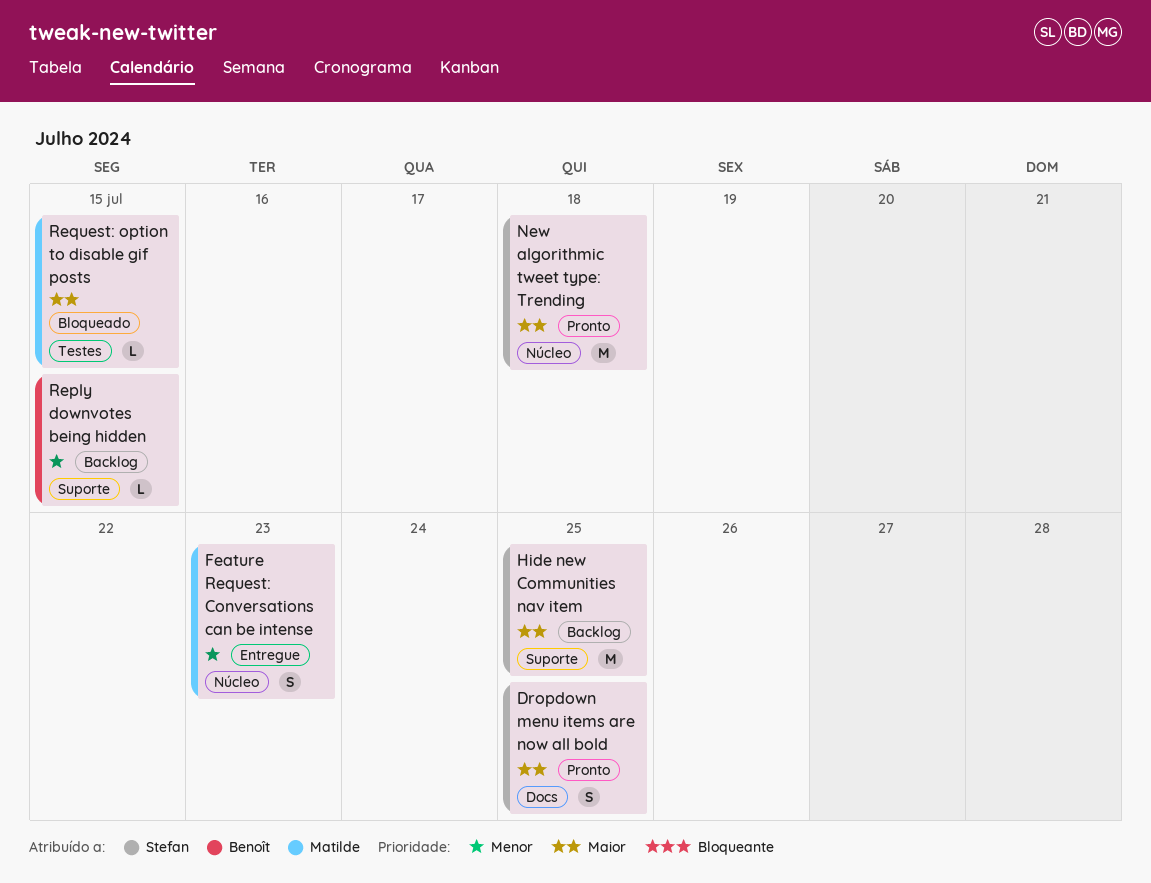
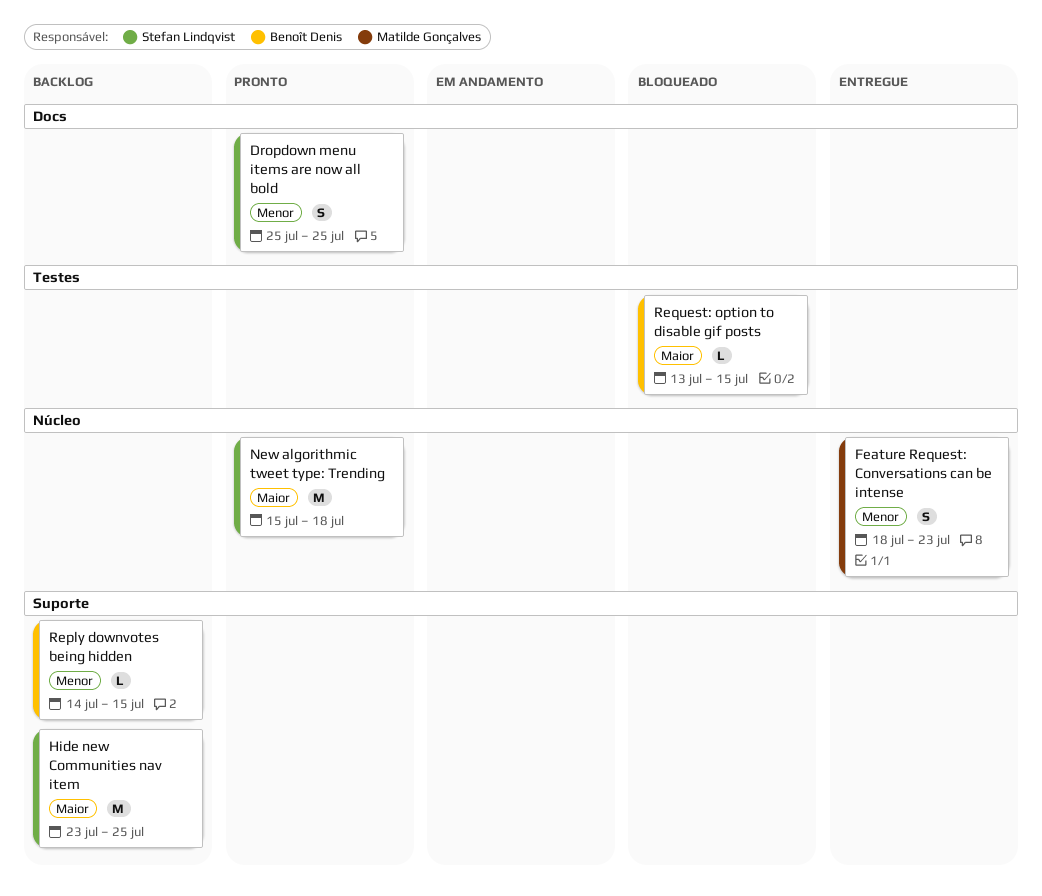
Dropdown menu items are now all bold, priority: Maior -> Menor
Request: option to disable gif posts, owner: Matilde Gonçalves -> Benoît Denis

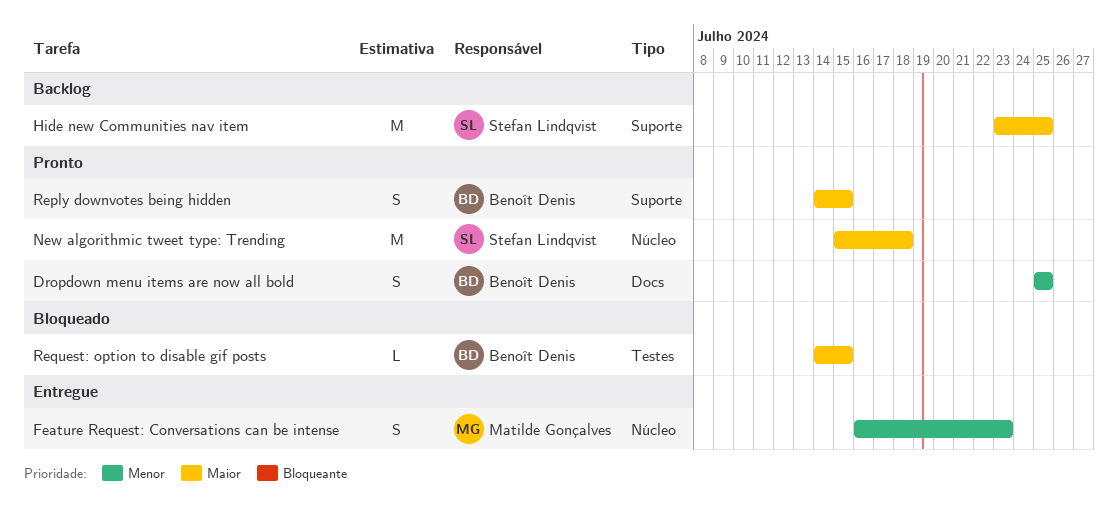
Dropdown menu items are now all bold, owner: Stefan Lindqvist -> Benoît Denis
Feature Request: Conversations can be intense, start: Jul 18 -> Jul 16
Reply downvotes being hidden, status: Backlog -> Pronto
Reply downvotes being hidden, priority: Menor -> Maior
Reply downvotes being hidden, estimate: L -> S
Request: option to disable gif posts, start: Jul 13 -> Jul 14

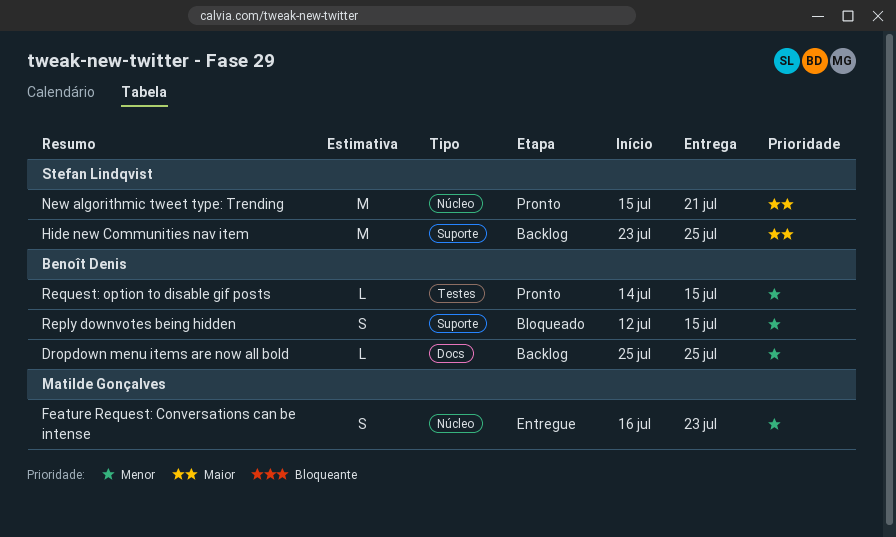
Dropdown menu items are now all bold, status: Pronto -> Backlog
Dropdown menu items are now all bold, estimate: S -> L
New algorithmic tweet type: Trending, due: Jul 18 -> Jul 21
Reply downvotes being hidden, status: Pronto -> Bloqueado
Reply downvotes being hidden, priority: Maior -> Menor
Reply downvotes being hidden, start: Jul 14 -> Jul 12
Request: option to disable gif posts, status: Bloqueado -> Pronto
Request: option to disable gif posts, priority: Maior -> Menor

